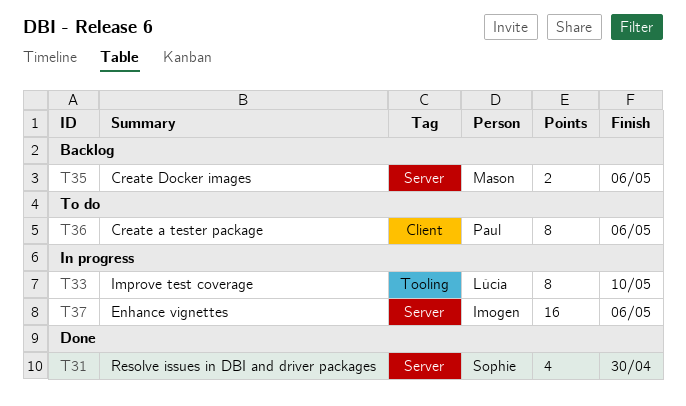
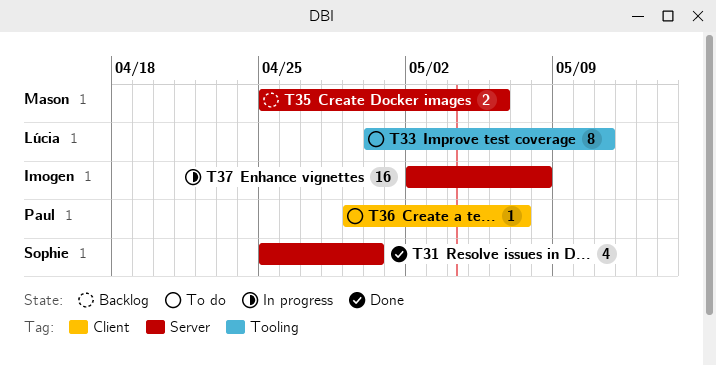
T33, status: In progress -> To do
T33, due: May 10 -> May 11
T36, estimate: 8 -> 1
T36, due: May 6 -> May 7
T37, due: May 6 -> May 8

